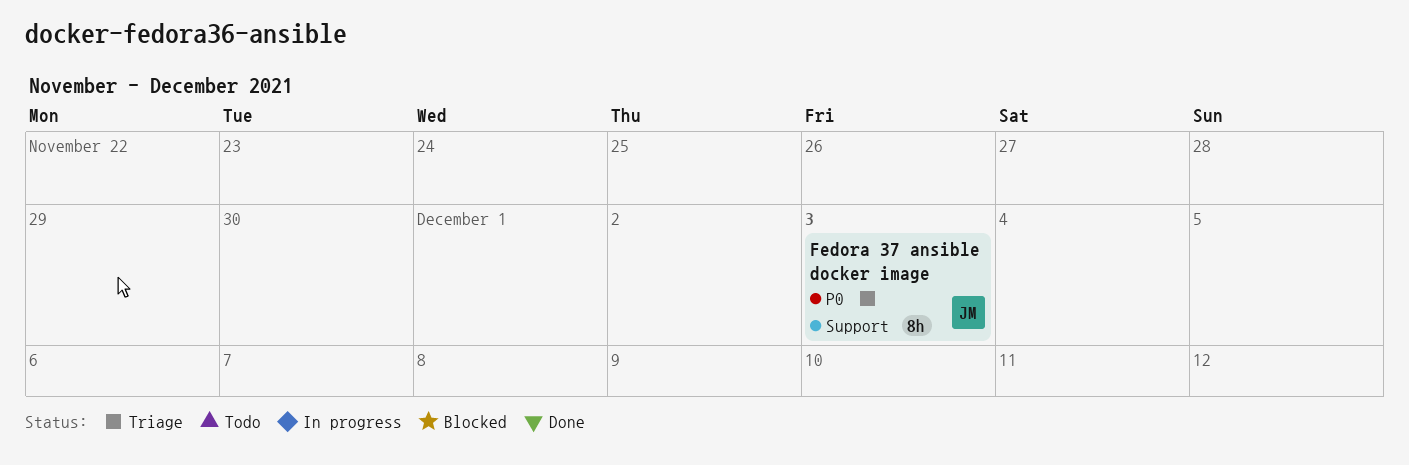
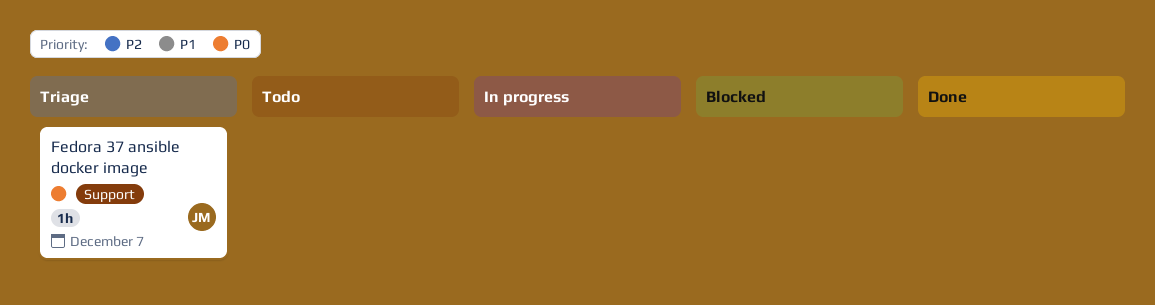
Fedora 37 ansible docker image, estimate: 8h -> 1h
Fedora 37 ansible docker image, due: Dec 3 -> Dec 7

